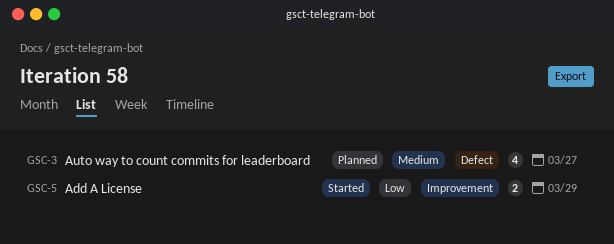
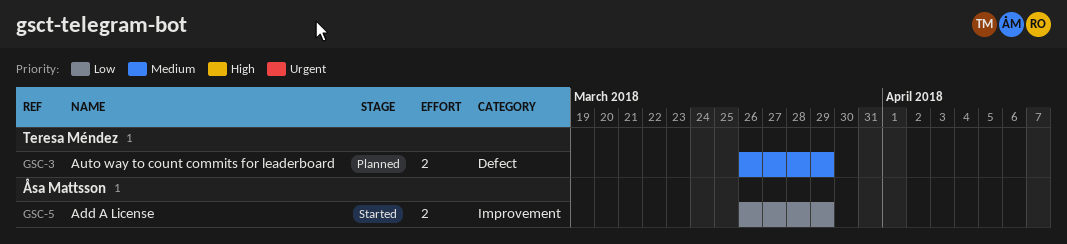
GSC-3, estimate: 4 -> 2
GSC-3, due: Mar 27 -> Mar 29

